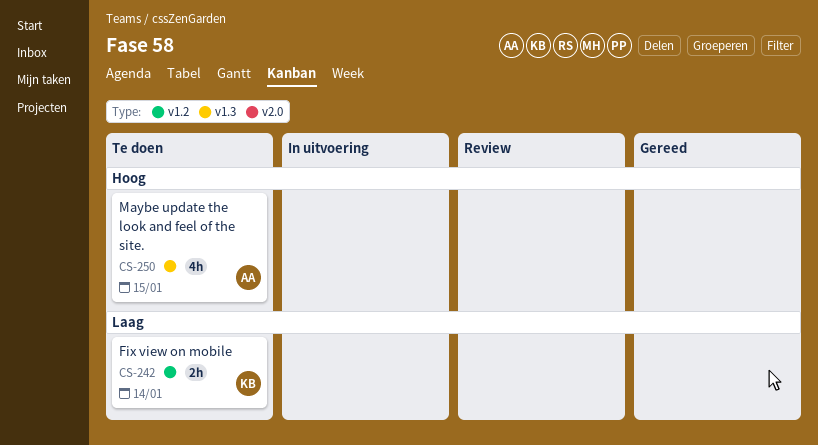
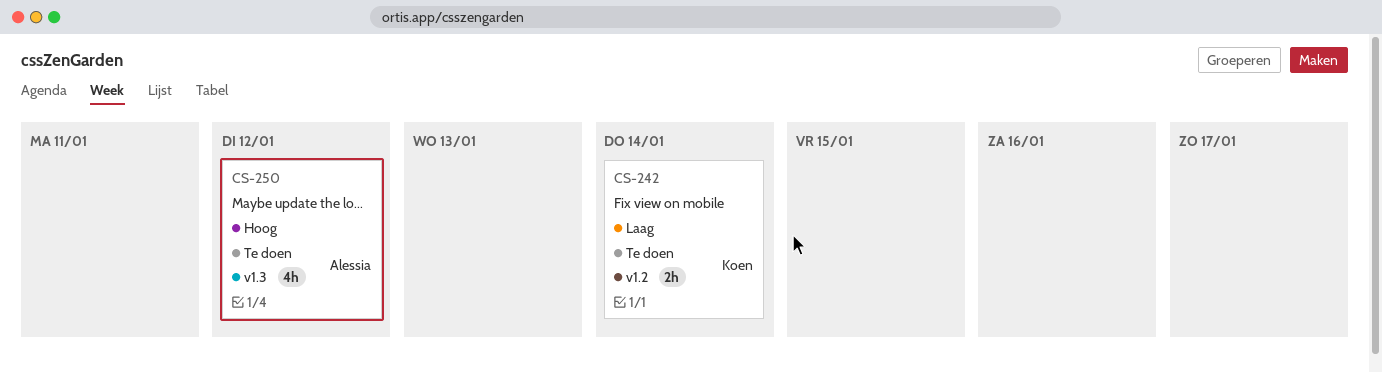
CS-250, due: Jan 15 -> Jan 12

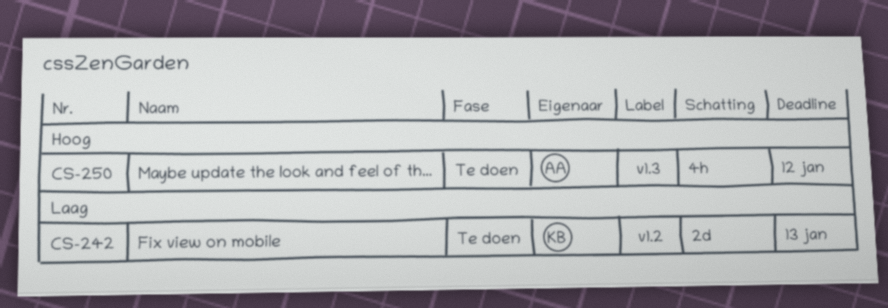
CS-242, estimate: 2h -> 2d
CS-242, due: Jan 14 -> Jan 13

